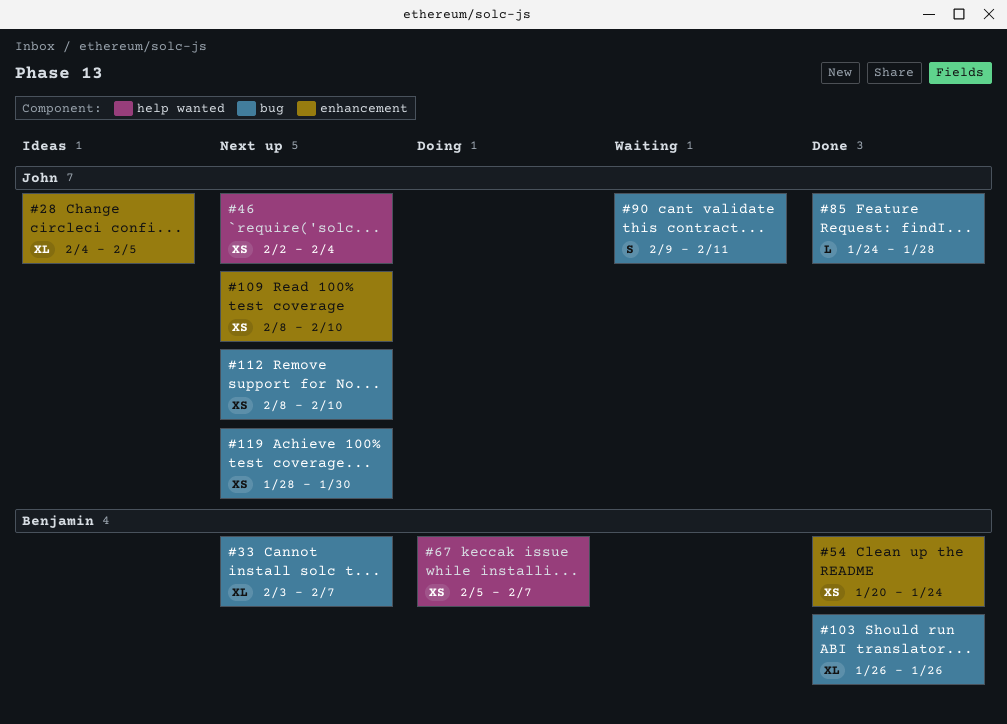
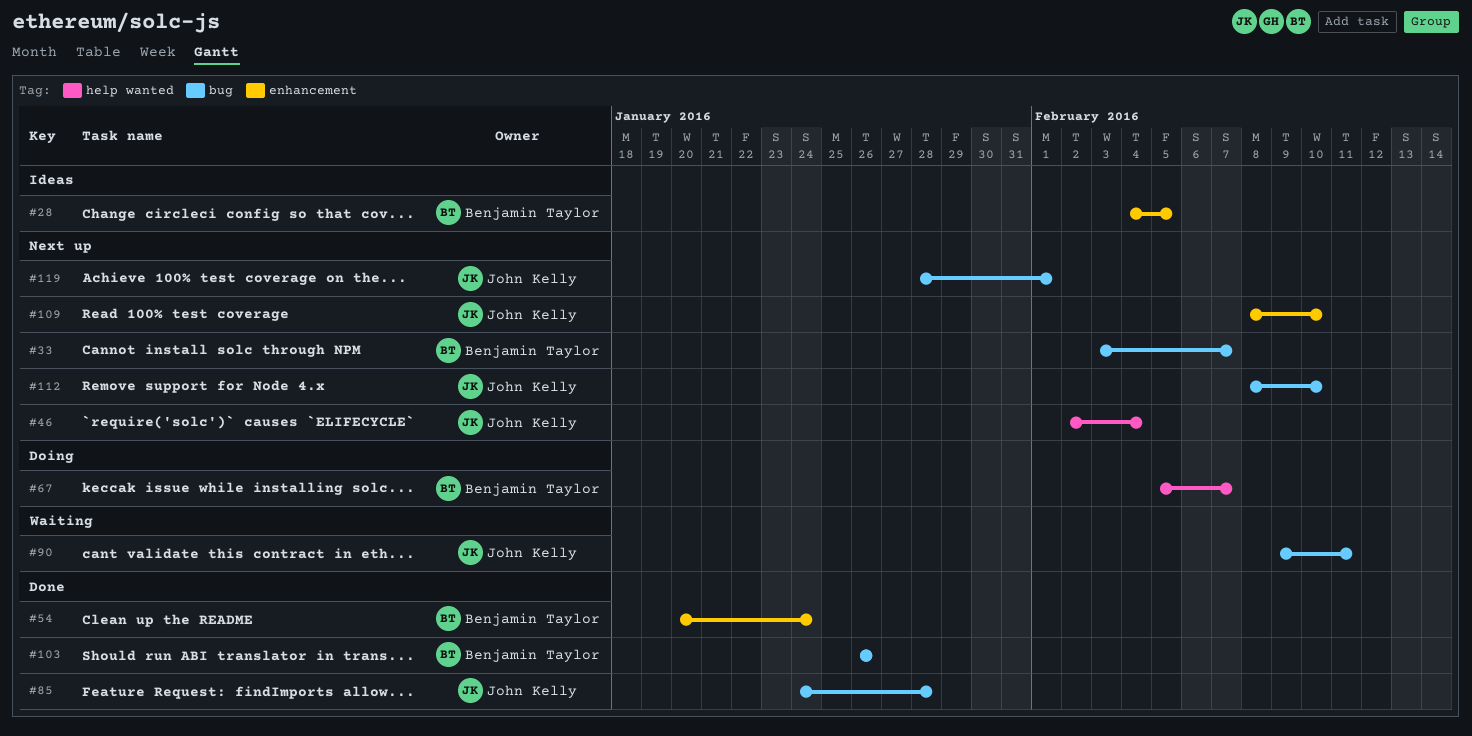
#28, owner: John Kelly -> Benjamin Taylor
#119, due: Jan 30 -> Feb 1

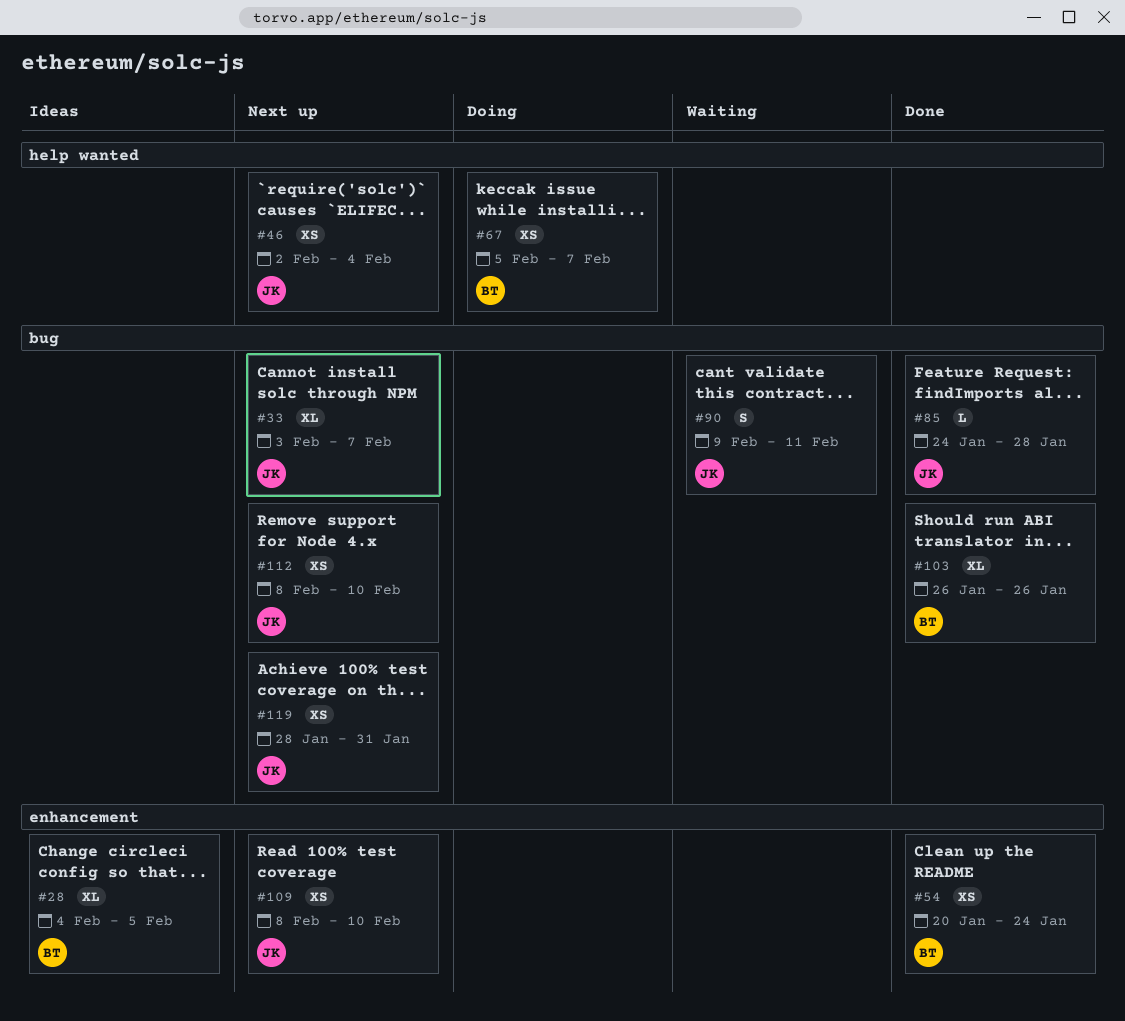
#33, owner: Benjamin Taylor -> John Kelly
#119, due: Feb 1 -> Jan 31

